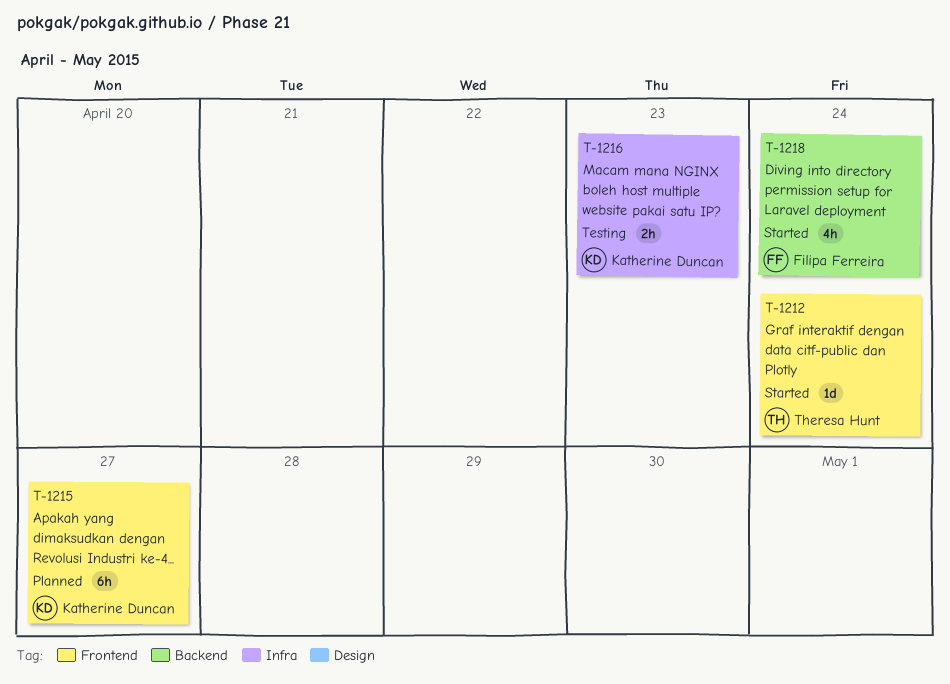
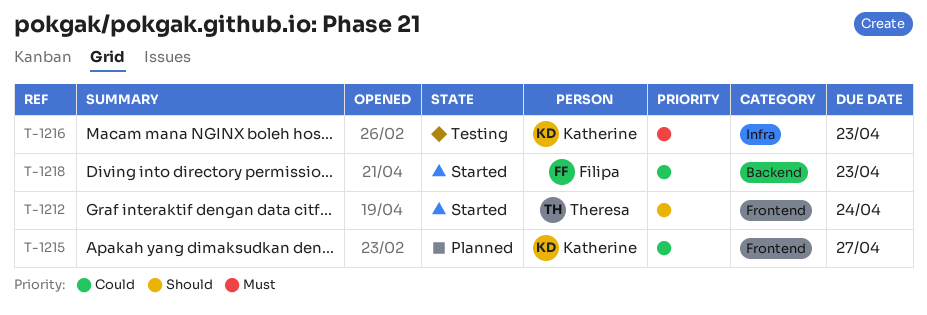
T-1218, due: Apr 24 -> Apr 23

